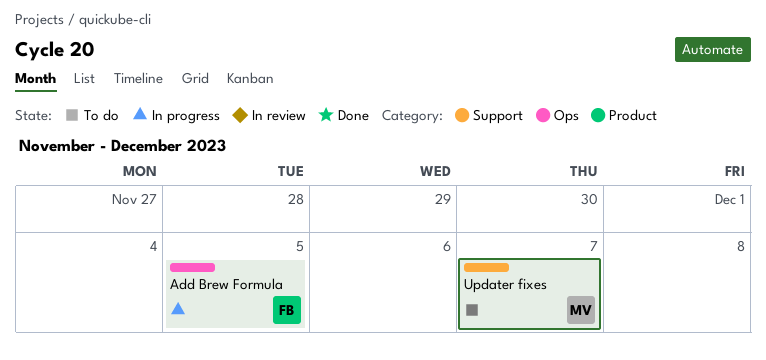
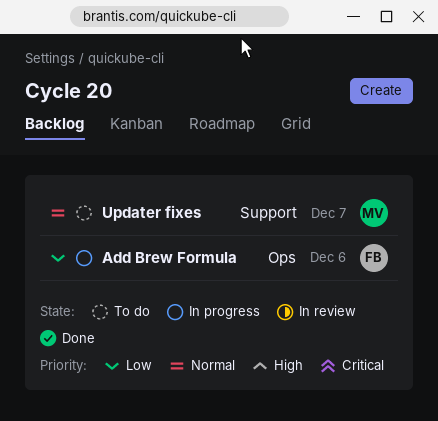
Add Brew Formula, due: Dec 5 -> Dec 6

